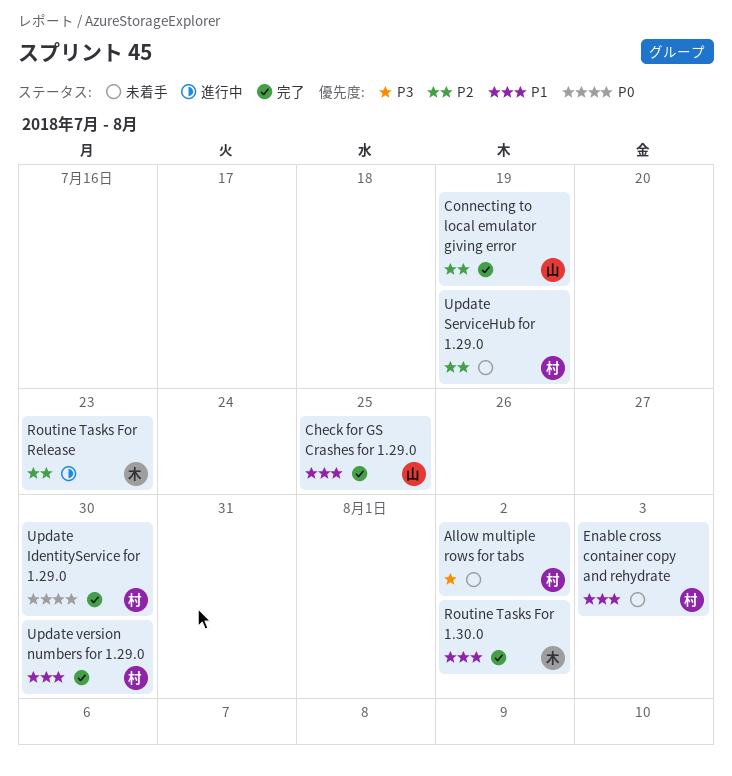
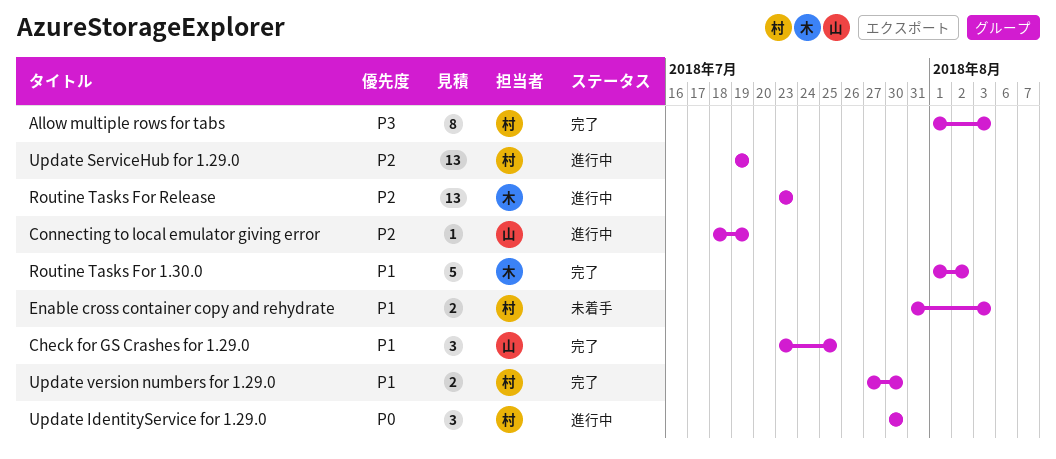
Allow multiple rows for tabs, status: 未着手 -> 完了
Allow multiple rows for tabs, due: Aug 2 -> Aug 3
Connecting to local emulator giving error, status: 完了 -> 進行中
Update IdentityService for 1.29.0, status: 完了 -> 進行中
Update ServiceHub for 1.29.0, status: 未着手 -> 進行中

